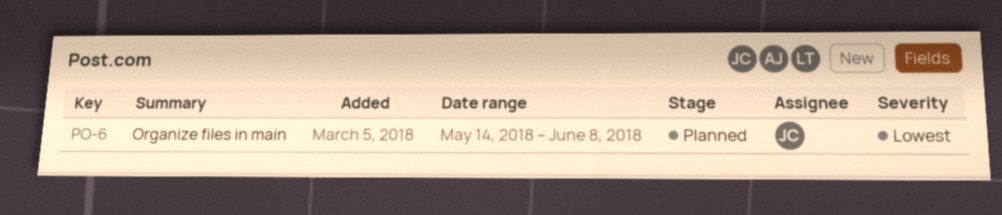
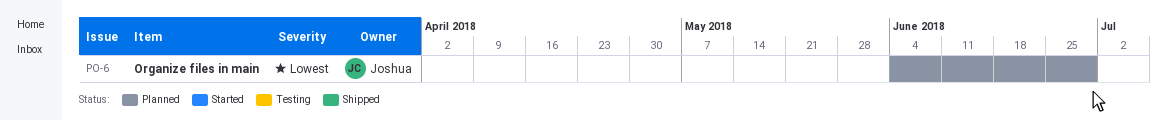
PO-6, start: May 14 -> Jun 4
PO-6, due: Jun 8 -> Jun 29

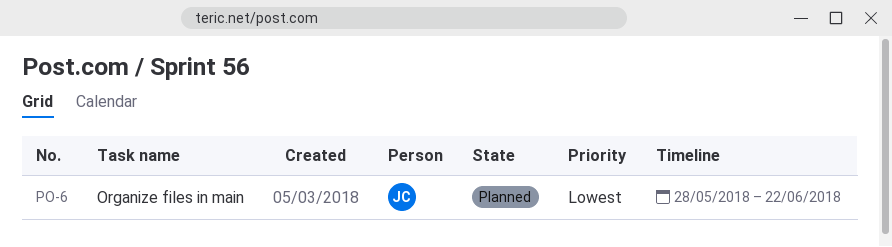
PO-6, start: Jun 4 -> May 28
PO-6, due: Jun 29 -> Jun 22

